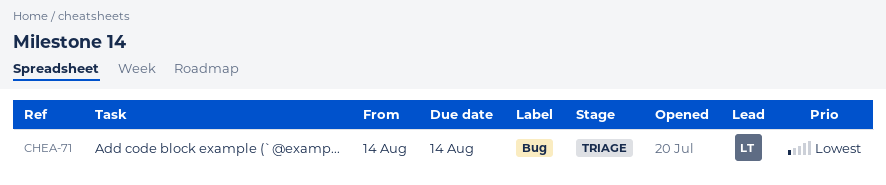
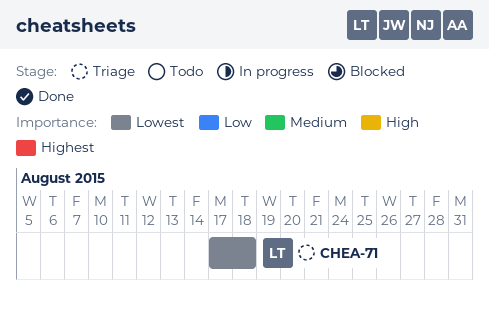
CHEA-71, start: Aug 14 -> Aug 17
CHEA-71, due: Aug 14 -> Aug 18

